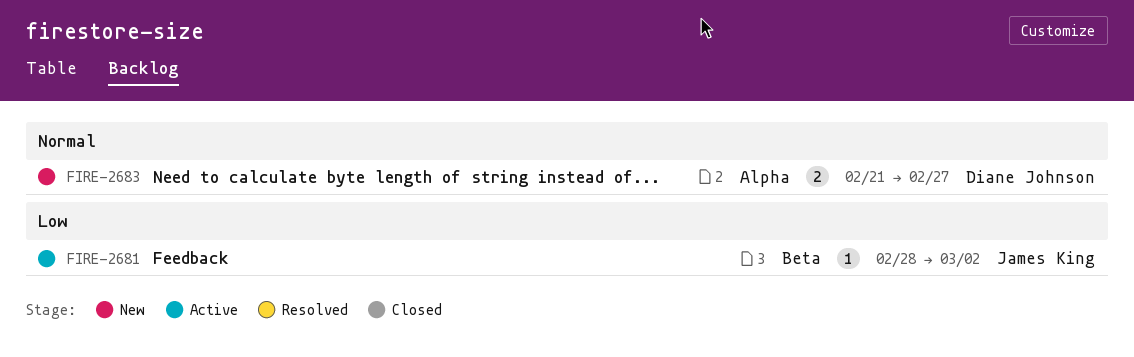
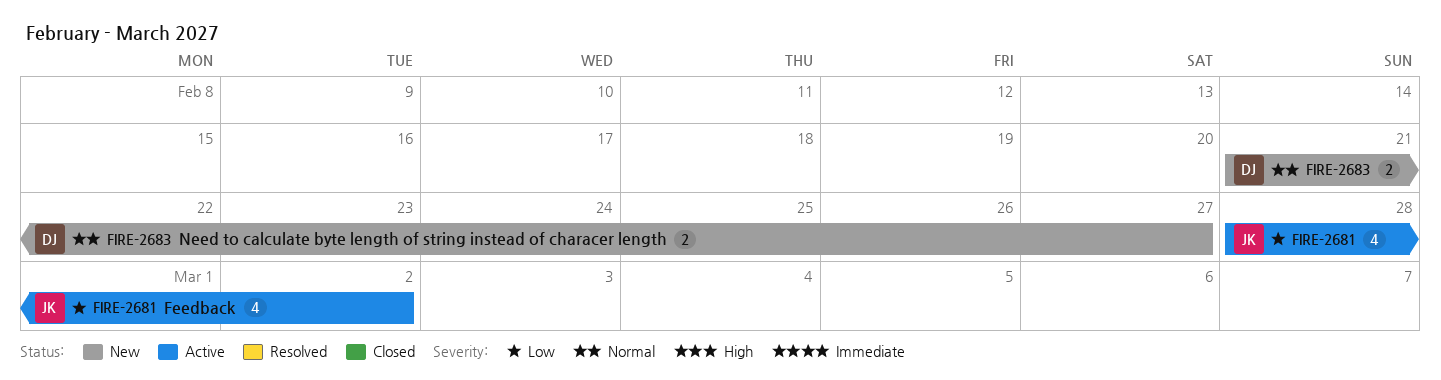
FIRE-2681, estimate: 1 -> 4

